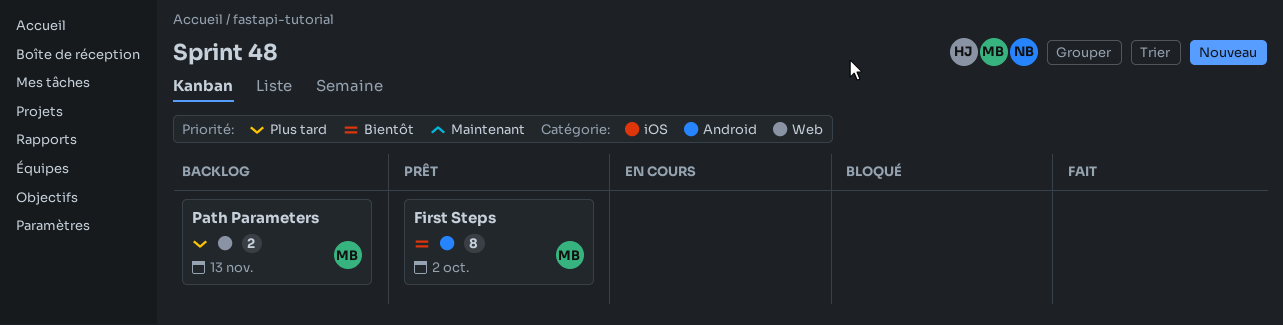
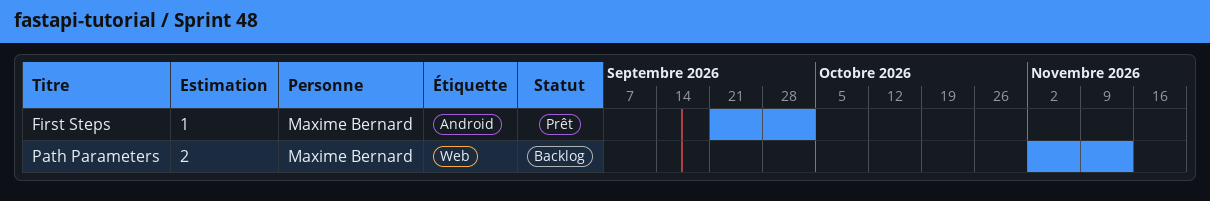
First Steps, estimate: 8 -> 1

